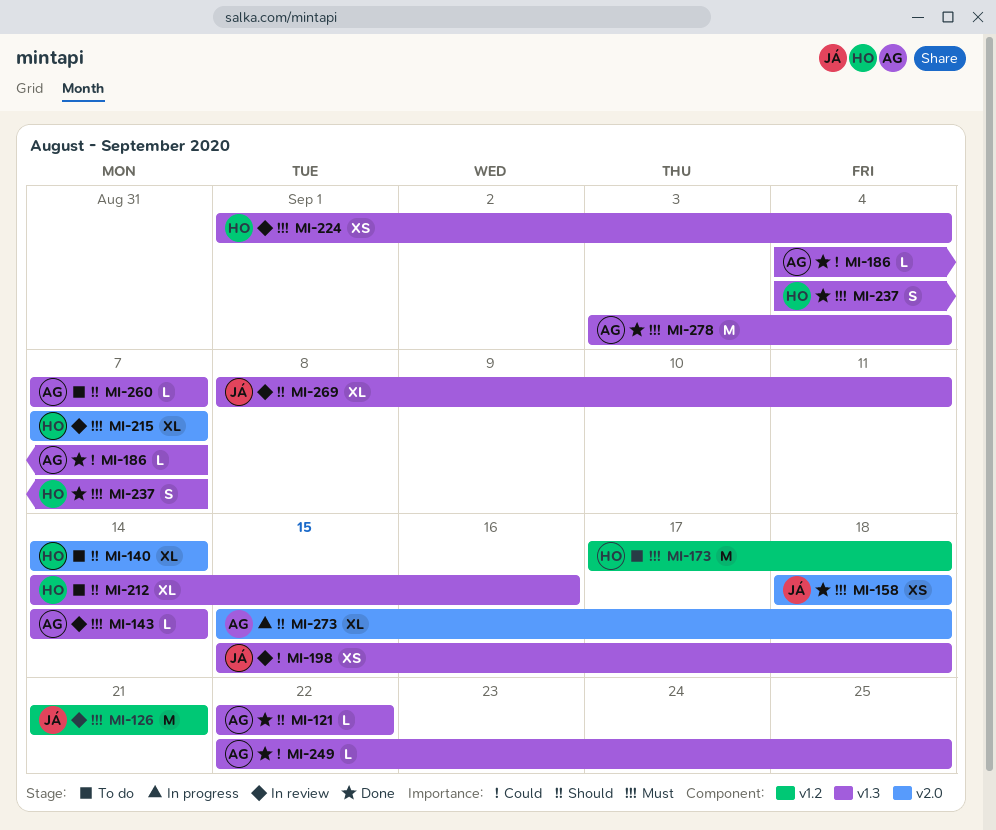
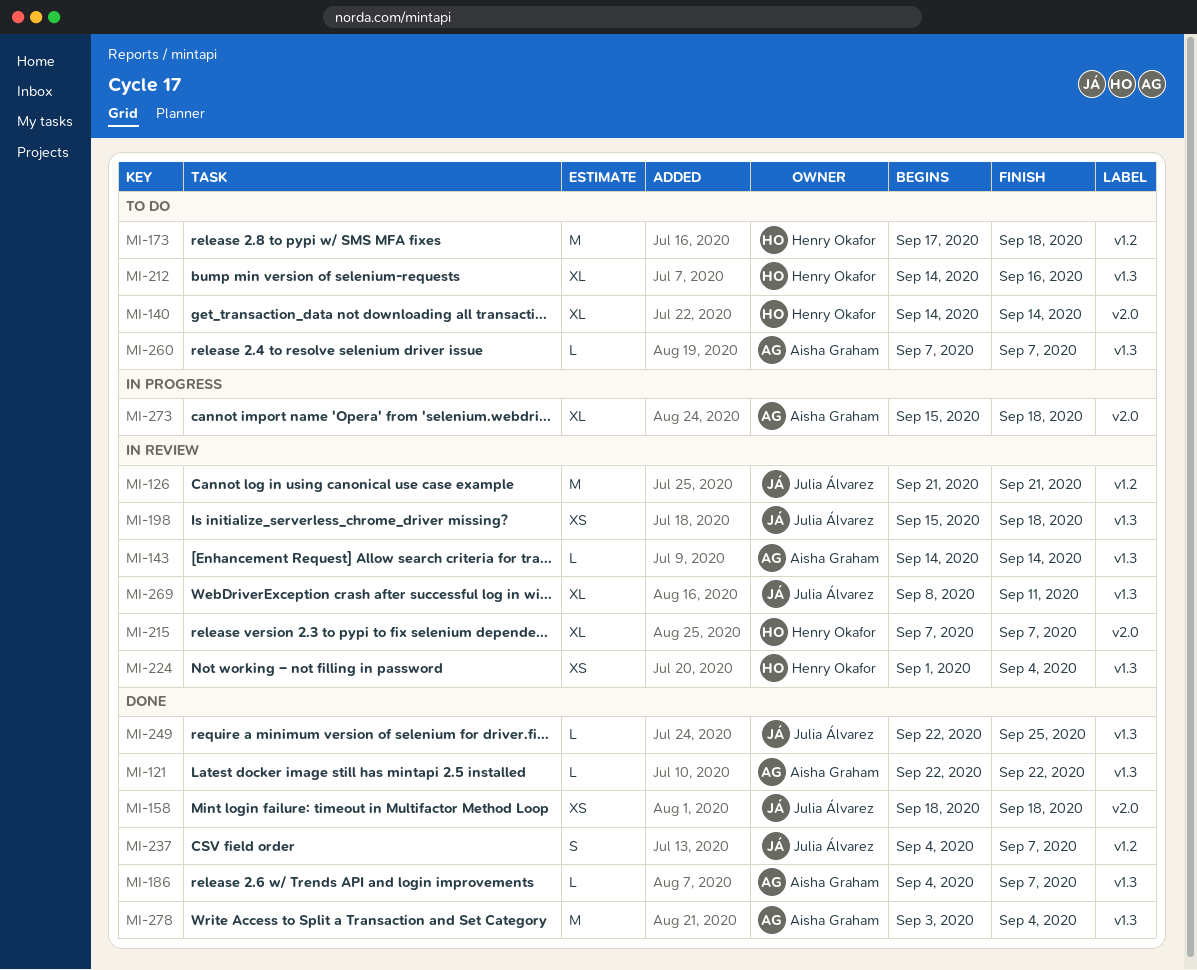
MI-237, owner: Henry Okafor -> Julia Álvarez
MI-237, label: v1.3 -> v1.2
MI-249, owner: Aisha Graham -> Julia Álvarez

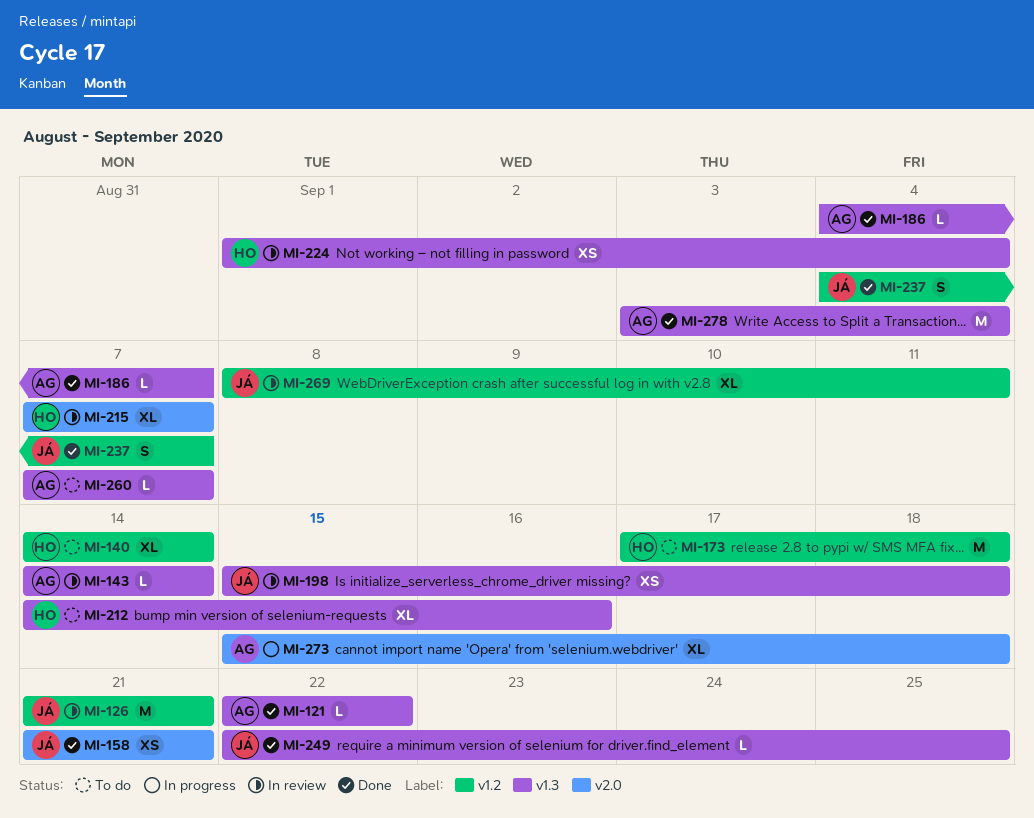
MI-140, label: v2.0 -> v1.2
MI-158, start: Sep 18 -> Sep 21
MI-158, due: Sep 18 -> Sep 21
MI-269, label: v1.3 -> v1.2

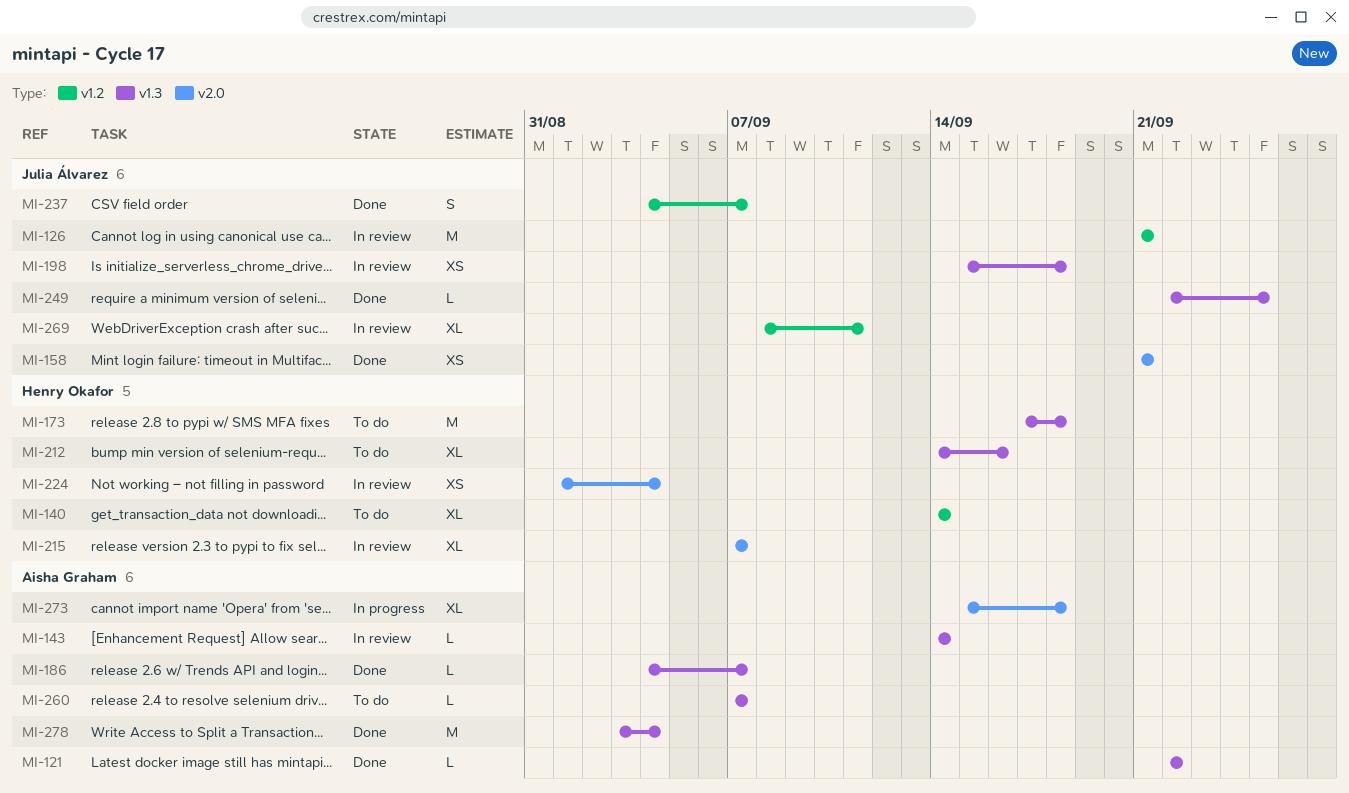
MI-173, label: v1.2 -> v1.3
MI-224, label: v1.3 -> v2.0

